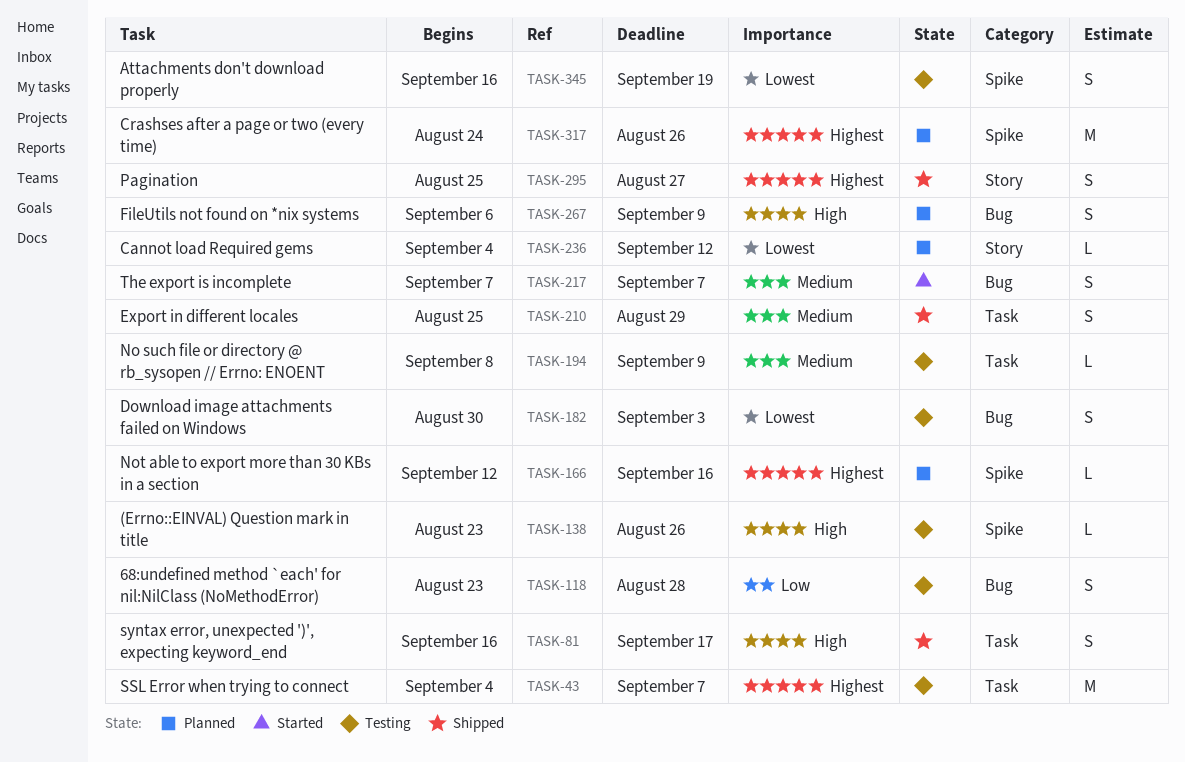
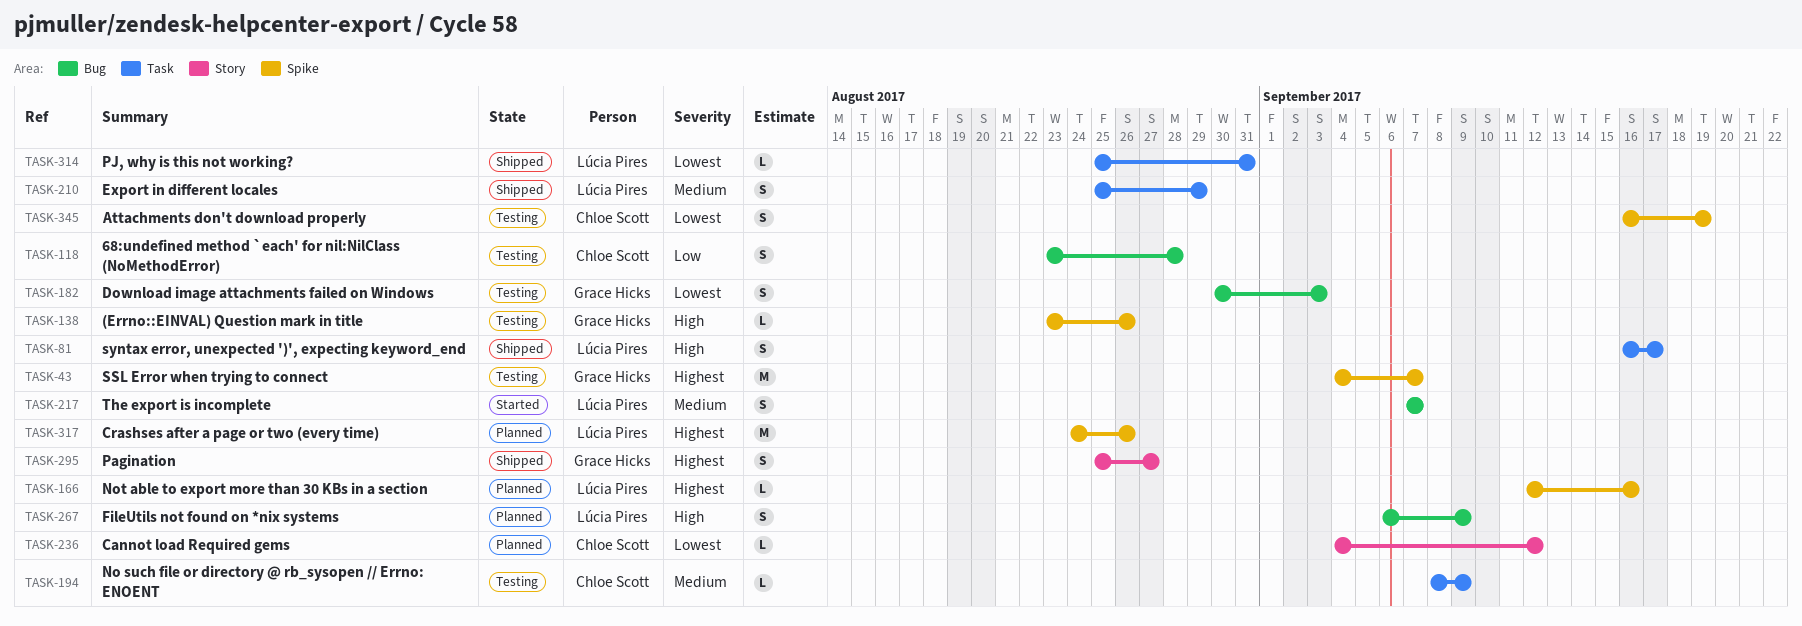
TASK-43, label: Task -> Spike
TASK-314: none -> present

